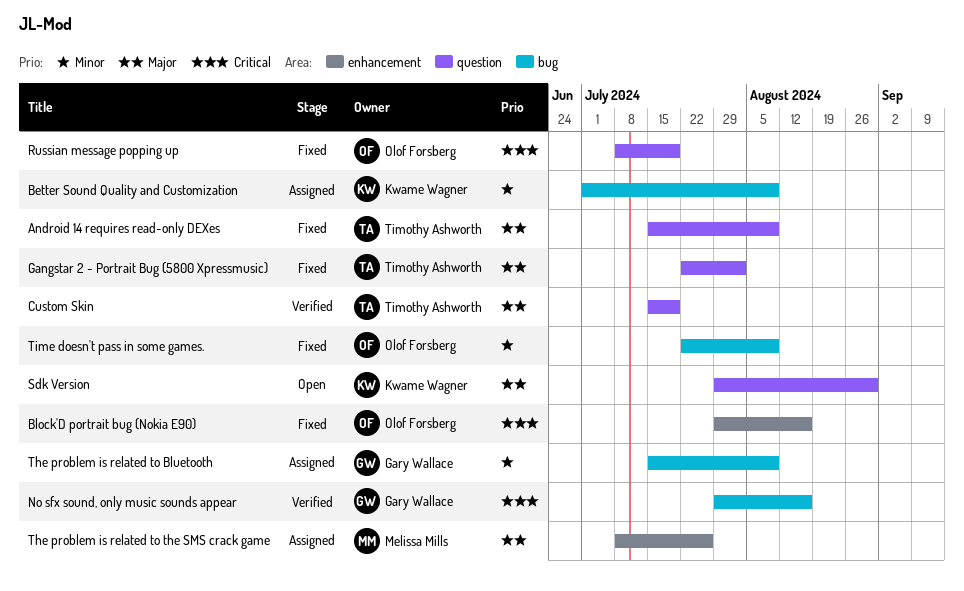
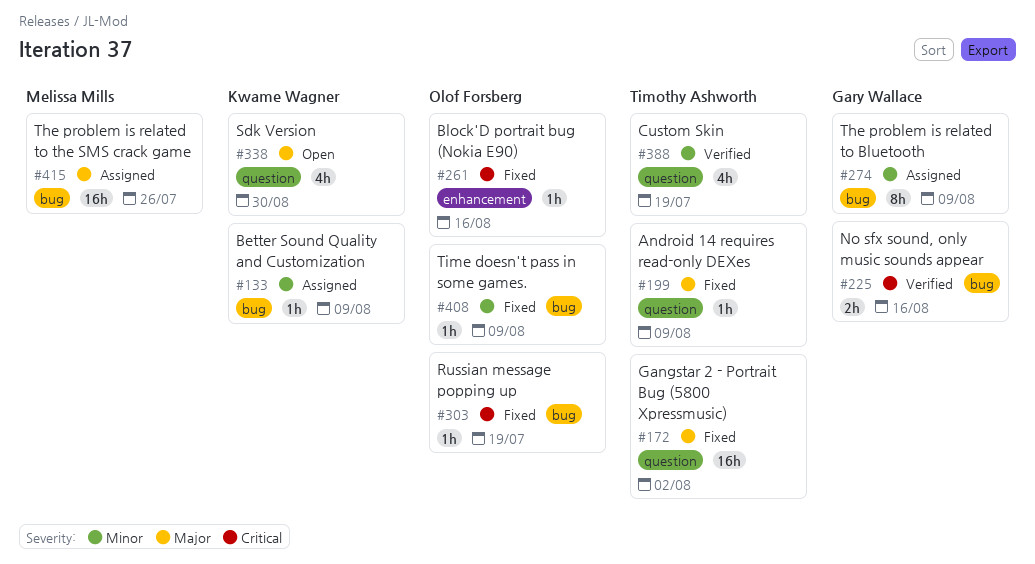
Custom Skin, priority: Major -> Minor
Russian message popping up, label: question -> bug
The problem is related to the SMS crack game, label: enhancement -> bug

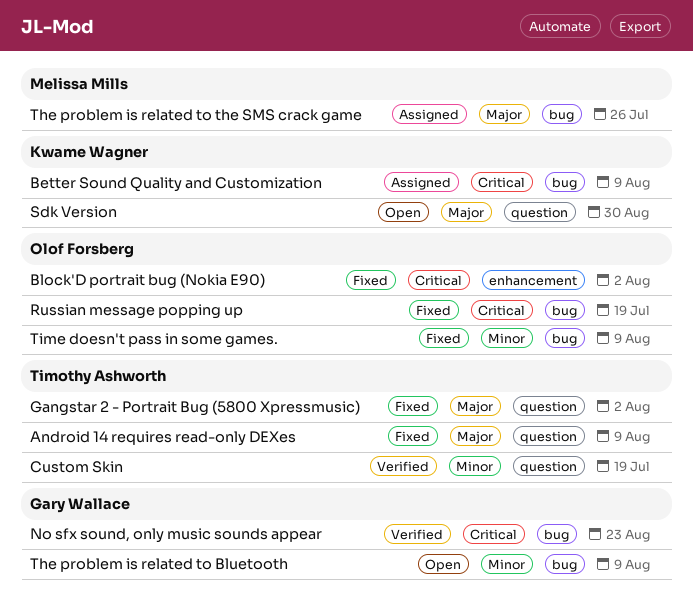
Better Sound Quality and Customization, priority: Minor -> Critical
Block'D portrait bug (Nokia E90), due: Aug 16 -> Aug 2
No sfx sound, only music sounds appear, due: Aug 16 -> Aug 23
The problem is related to Bluetooth, status: Assigned -> Open

